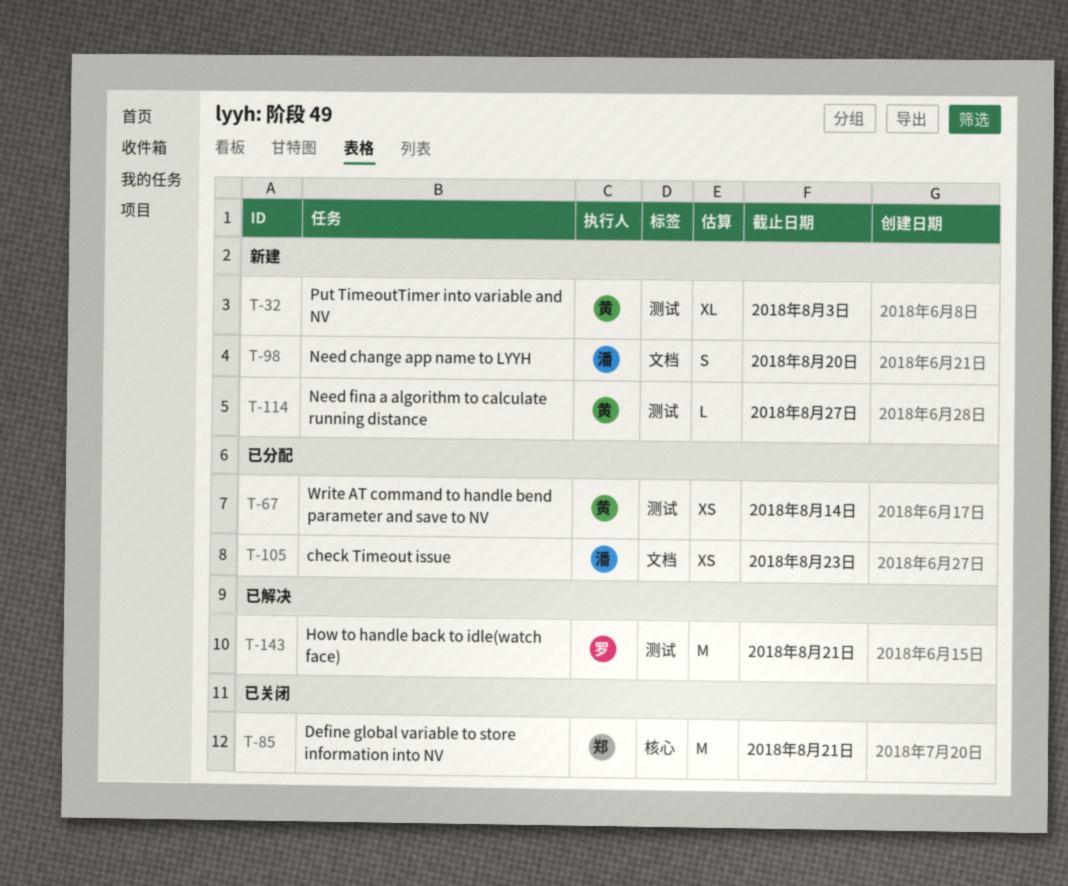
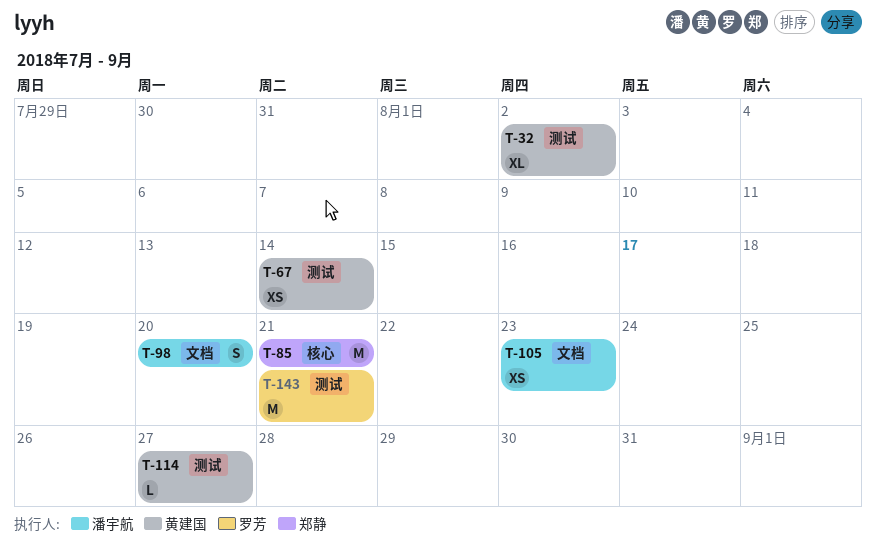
T-32, due: Aug 3 -> Aug 2

